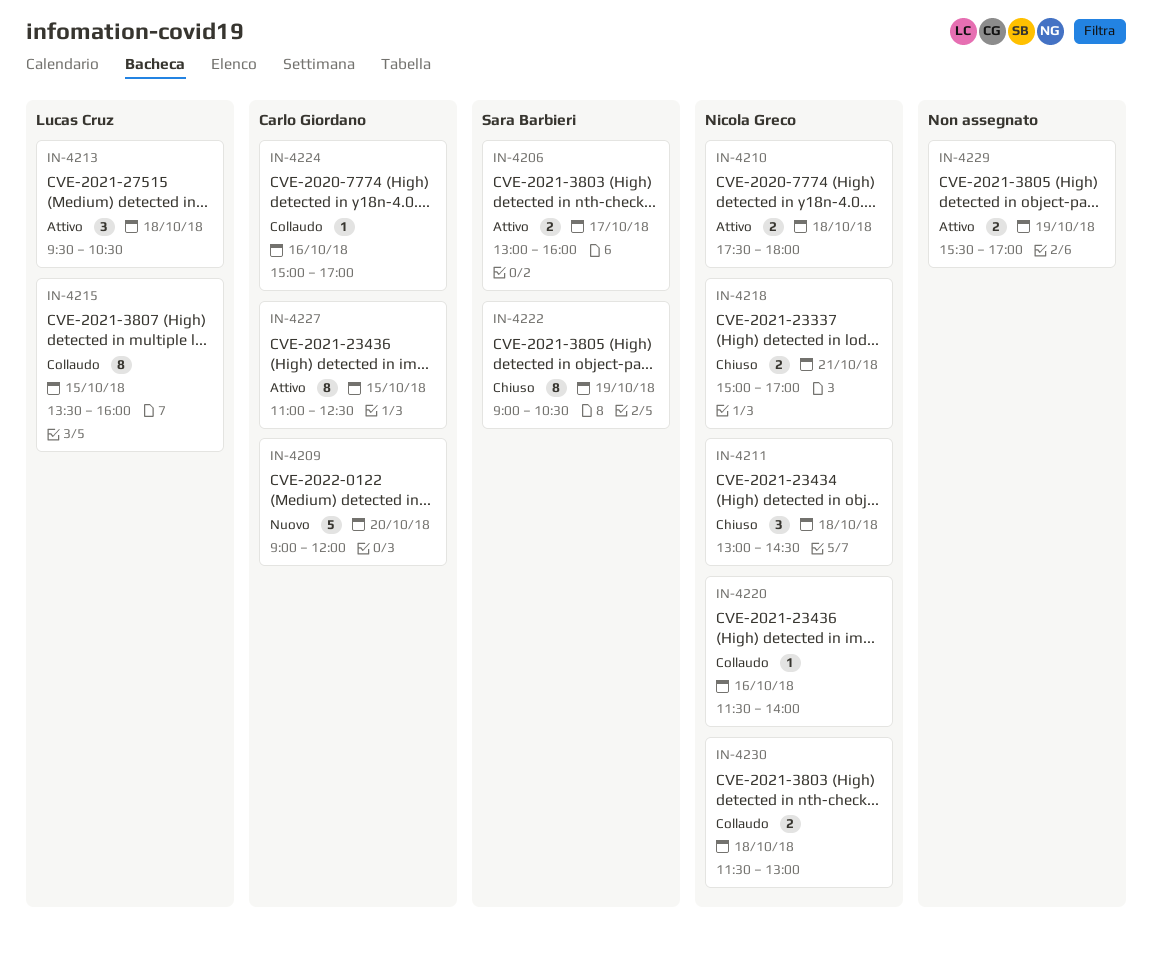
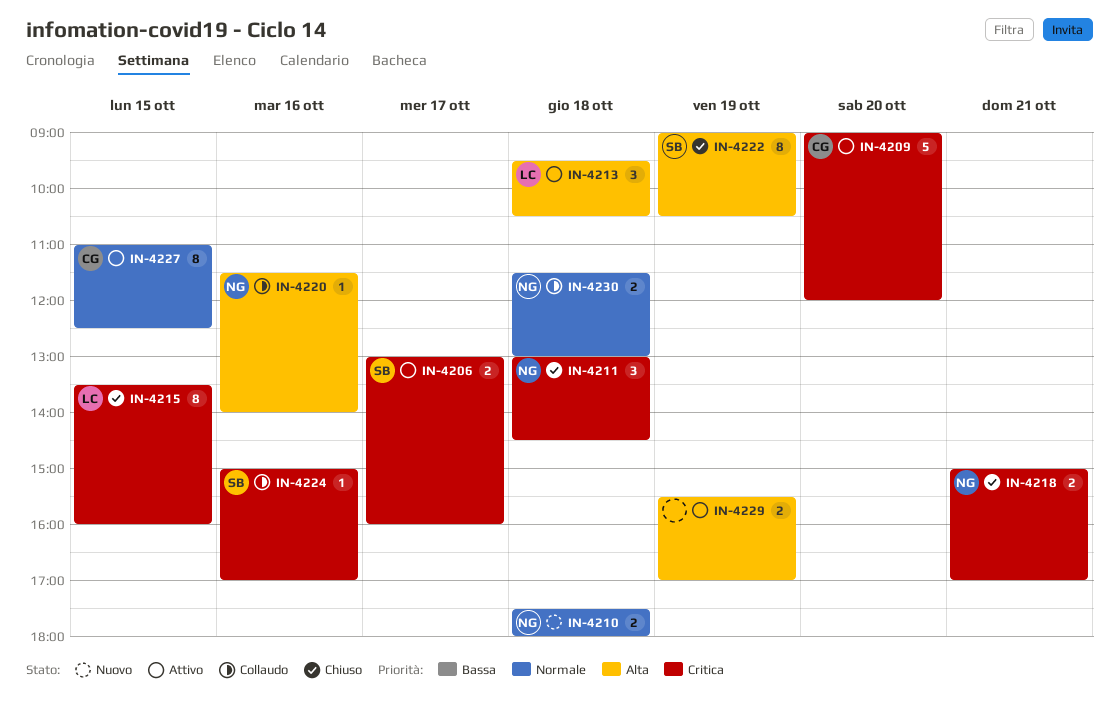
IN-4209, status: Nuovo -> Attivo
IN-4210, status: Attivo -> Nuovo
IN-4215, status: Collaudo -> Chiuso
IN-4224, owner: Carlo Giordano -> Sara Barbieri

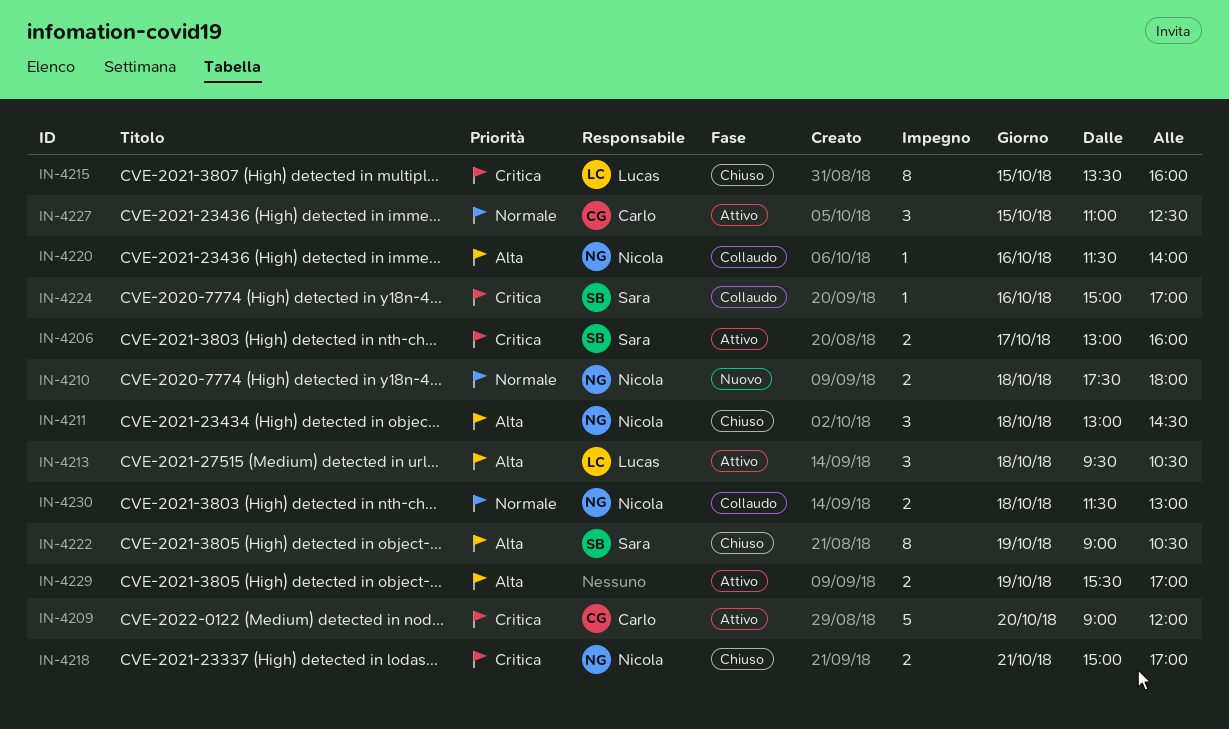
IN-4211, priority: Critica -> Alta
IN-4227, estimate: 8 -> 3

